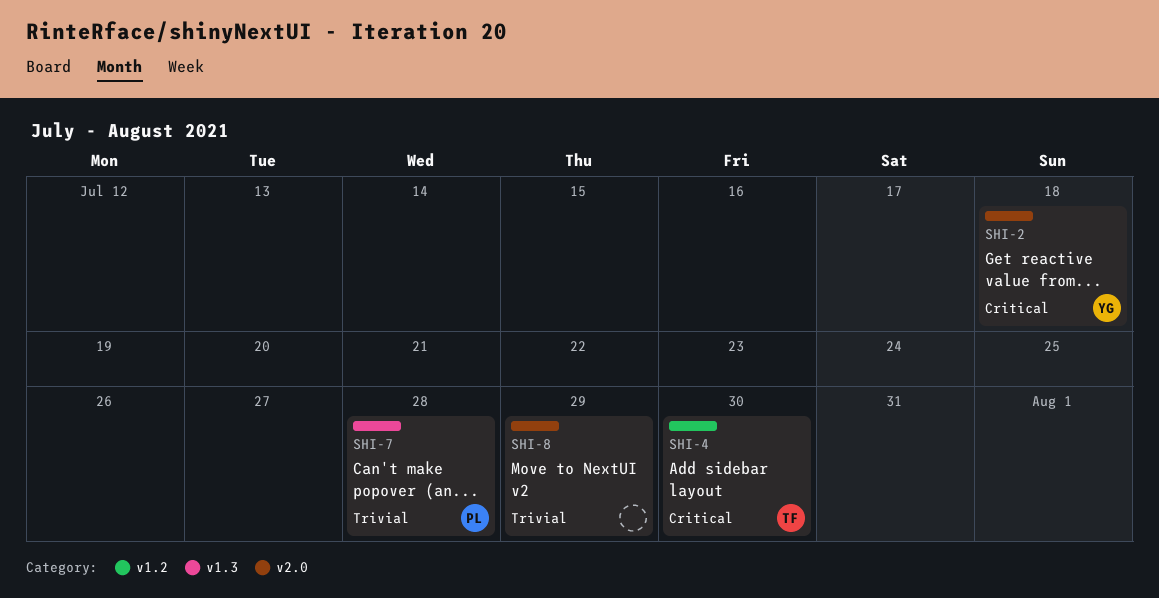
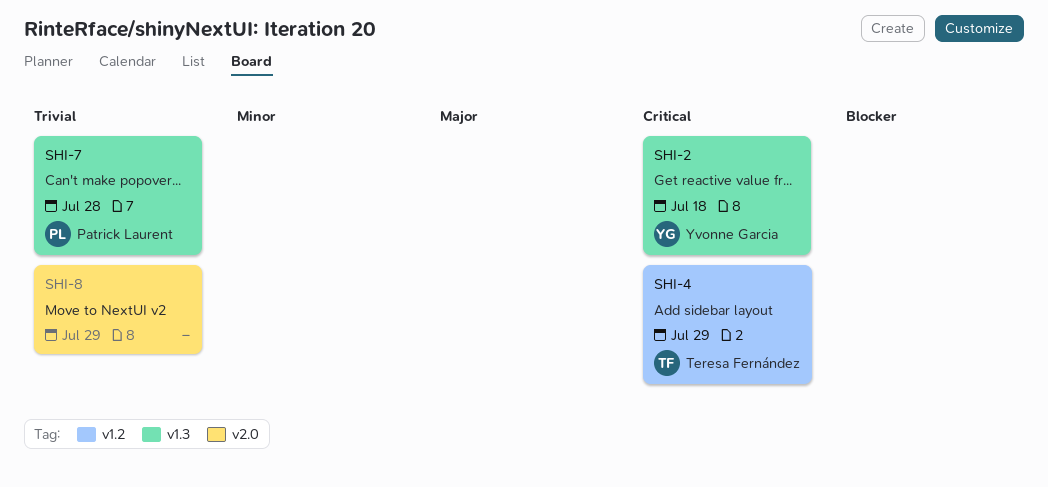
SHI-2, label: v2.0 -> v1.3
SHI-4, due: Jul 30 -> Jul 29

